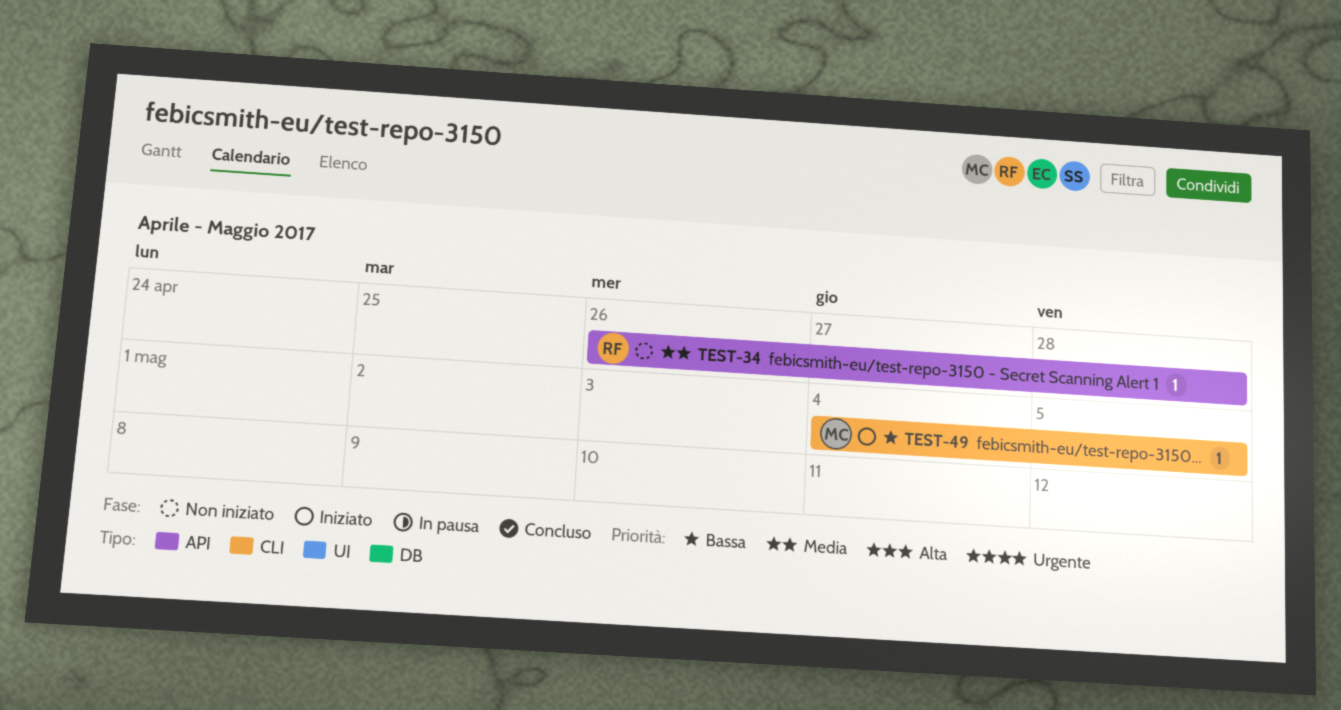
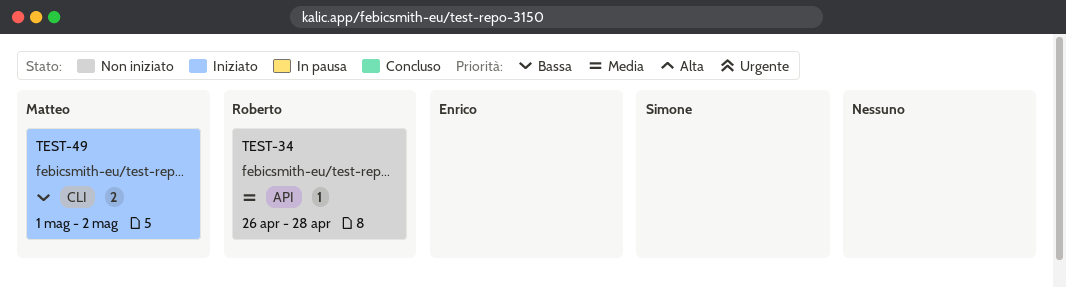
TEST-49, estimate: 1 -> 2
TEST-49, start: May 4 -> May 1
TEST-49, due: May 5 -> May 2

